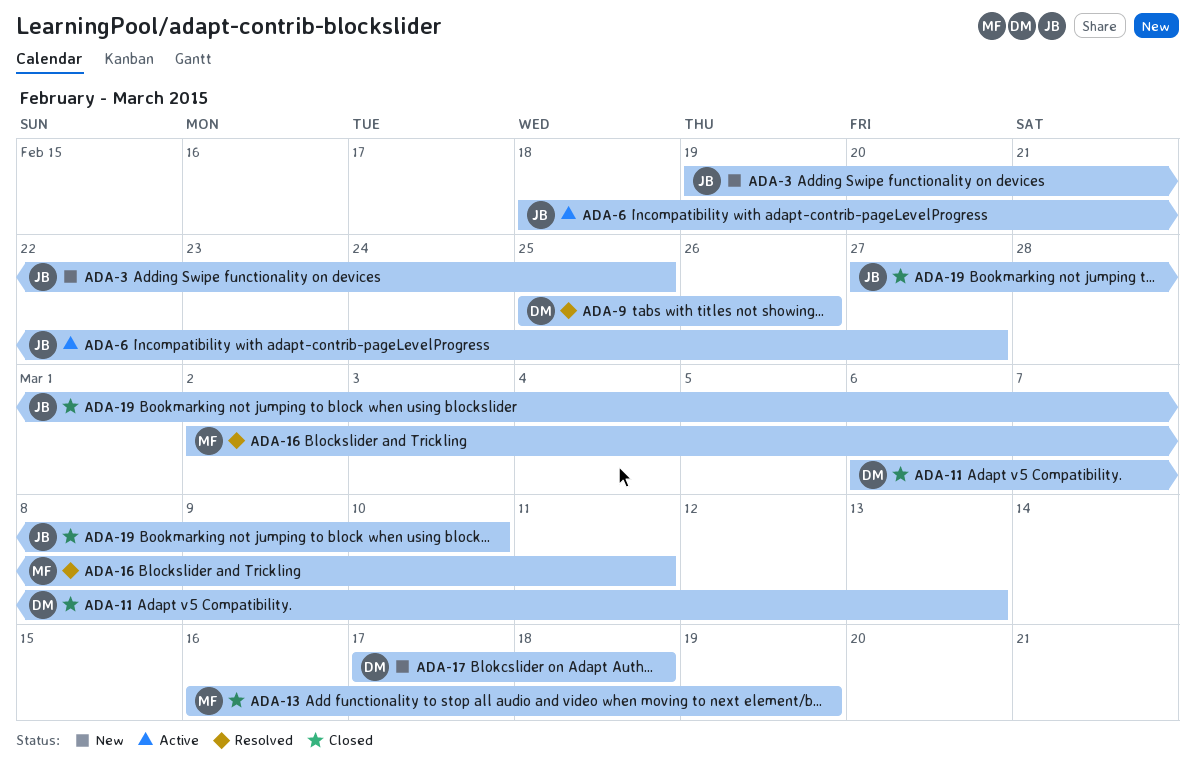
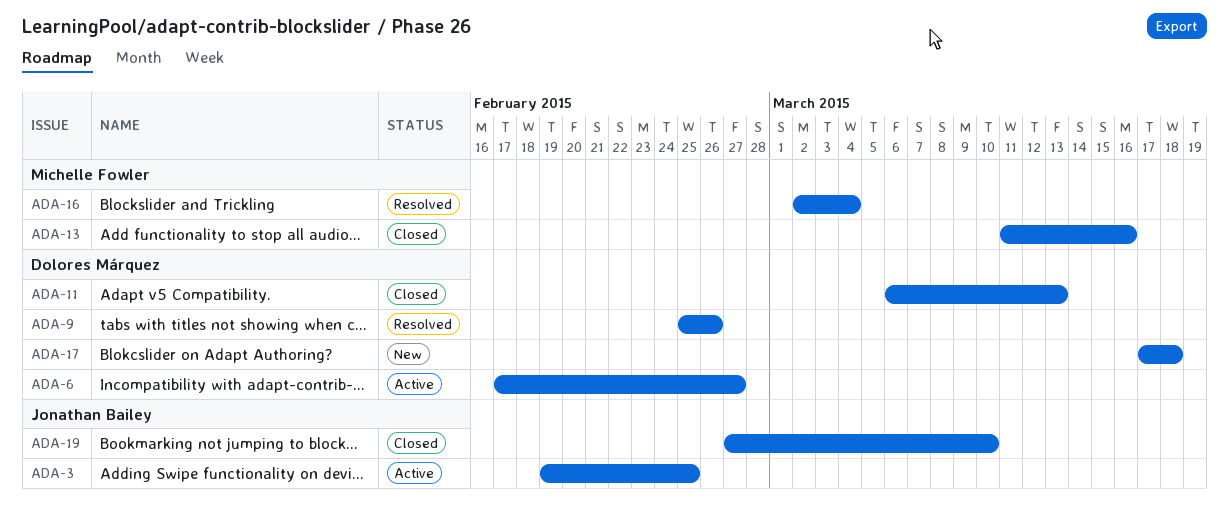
ADA-3, status: New -> Active
ADA-6, owner: Jonathan Bailey -> Dolores Márquez
ADA-6, start: Feb 18 -> Feb 17
ADA-13, start: Mar 16 -> Mar 11
ADA-13, due: Mar 19 -> Mar 16
ADA-16, due: Mar 11 -> Mar 4

